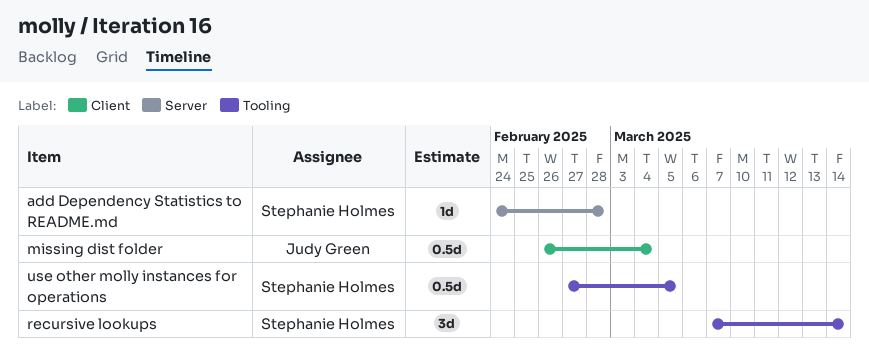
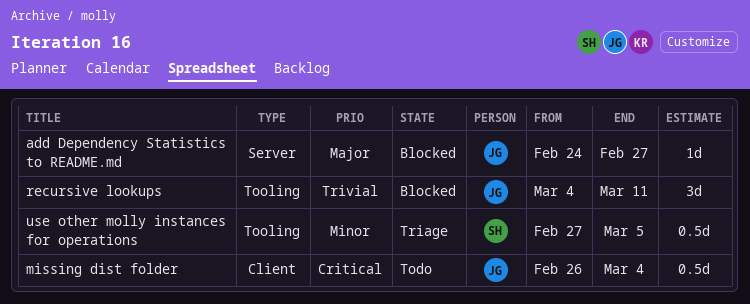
add Dependency Statistics to README.md, owner: Stephanie Holmes -> Judy Green
add Dependency Statistics to README.md, due: Feb 28 -> Feb 27
recursive lookups, owner: Stephanie Holmes -> Judy Green
recursive lookups, start: Mar 7 -> Mar 4
recursive lookups, due: Mar 14 -> Mar 11

